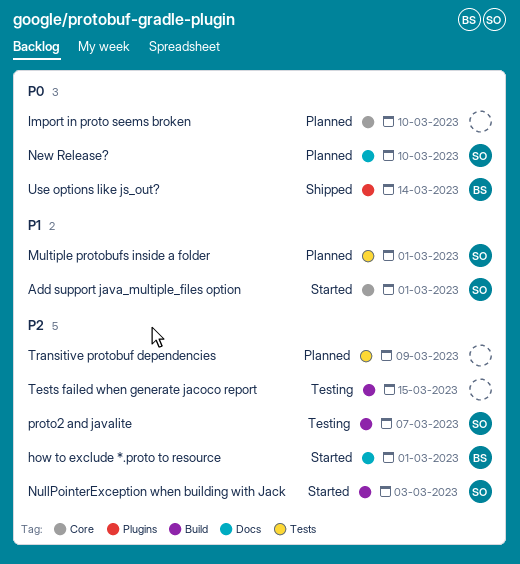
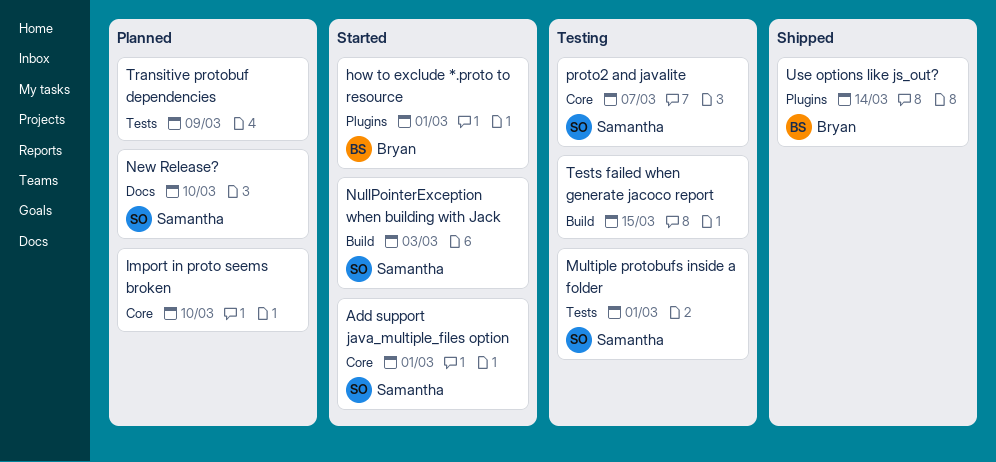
how to exclude *.proto to resource, label: Docs -> Plugins
Multiple protobufs inside a folder, status: Planned -> Testing
proto2 and javalite, label: Build -> Core

